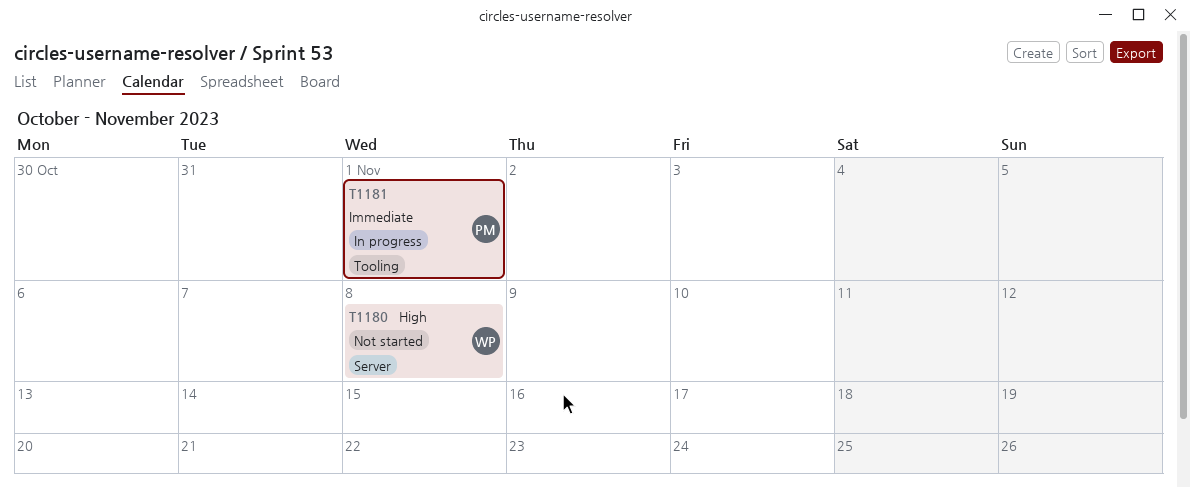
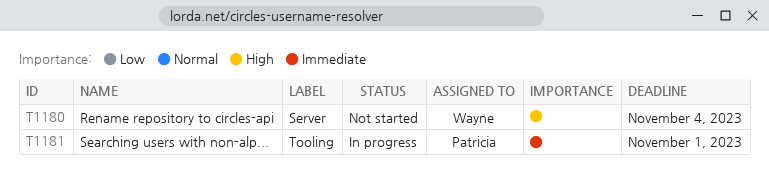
T1180, due: Nov 8 -> Nov 4

